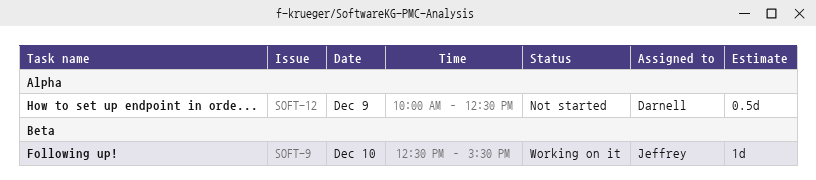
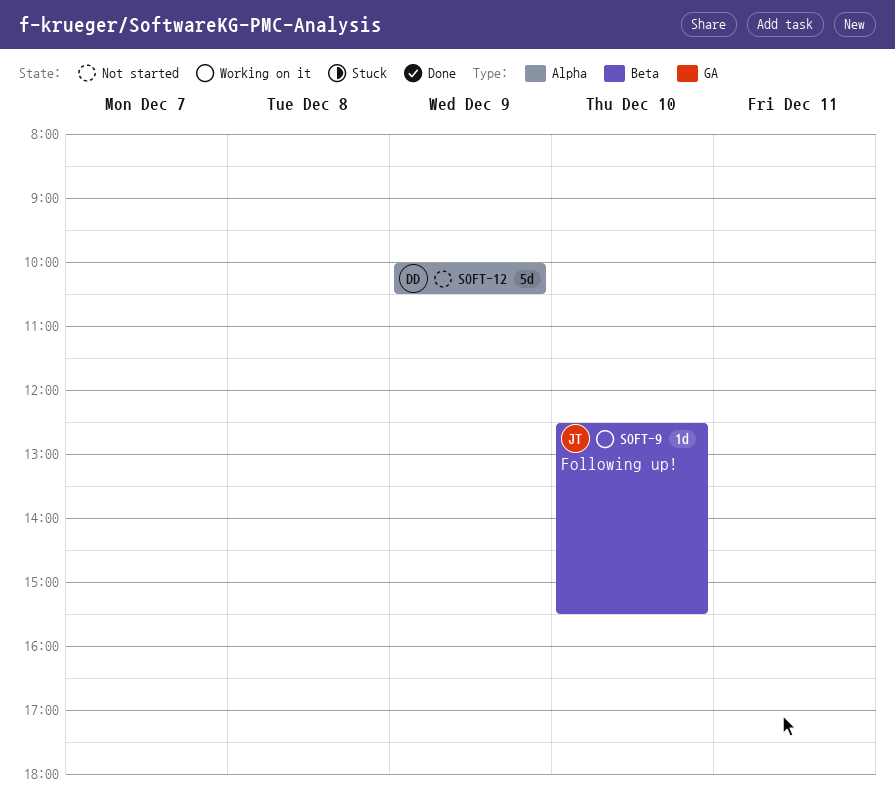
SOFT-12, estimate: 0.5d -> 5d
SOFT-12, ends: 12:30 -> 10:30

